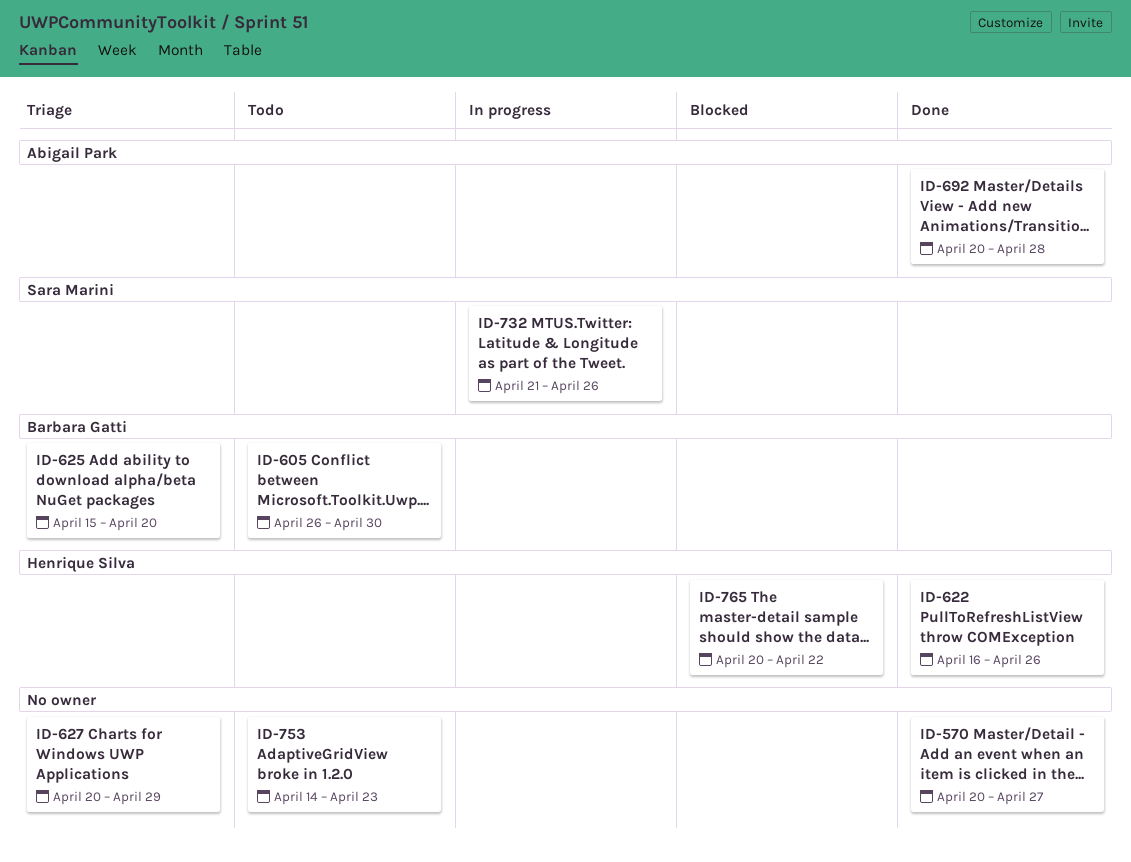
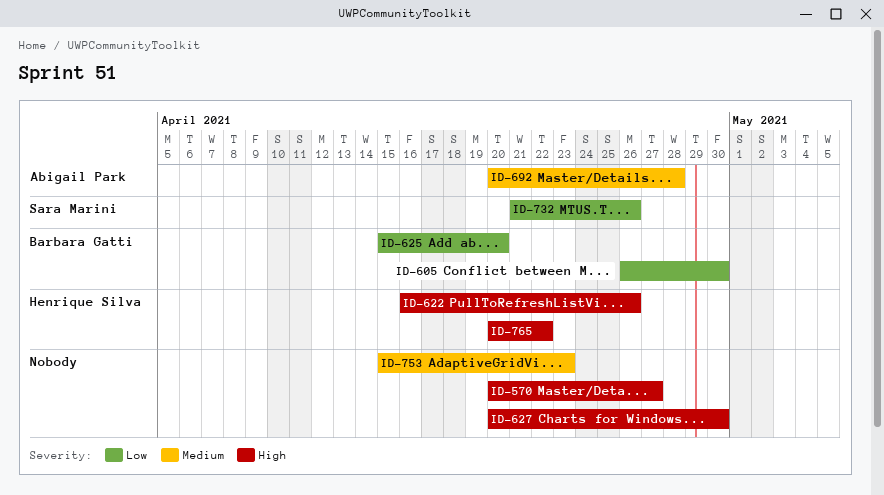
ID-627, due: Apr 29 -> Apr 30
ID-753, start: Apr 14 -> Apr 15

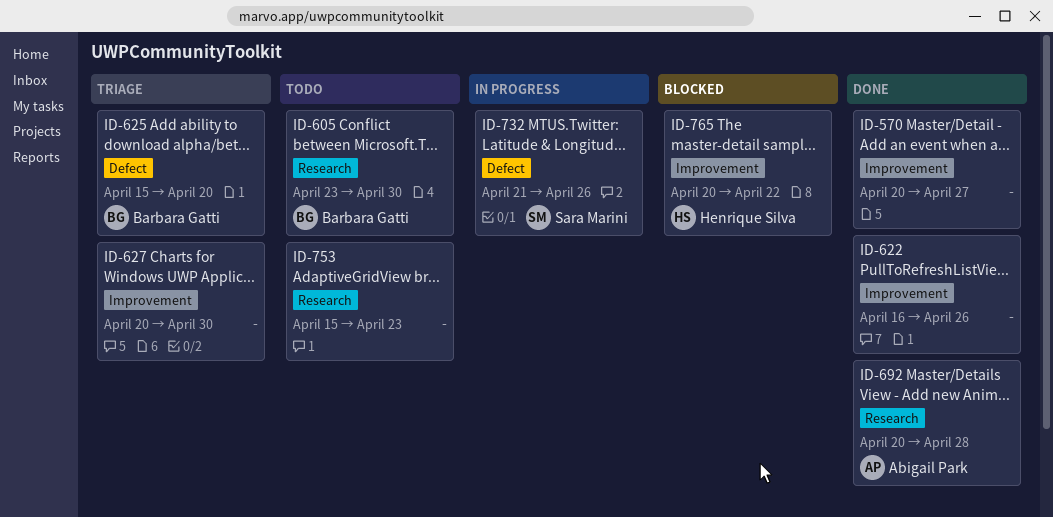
ID-605, start: Apr 26 -> Apr 23
ID-622, owner: Henrique Silva -> none

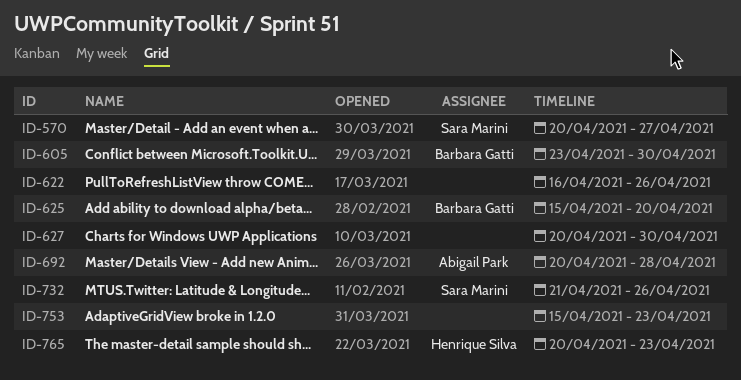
ID-570, owner: none -> Sara Marini
ID-765, due: Apr 22 -> Apr 23

